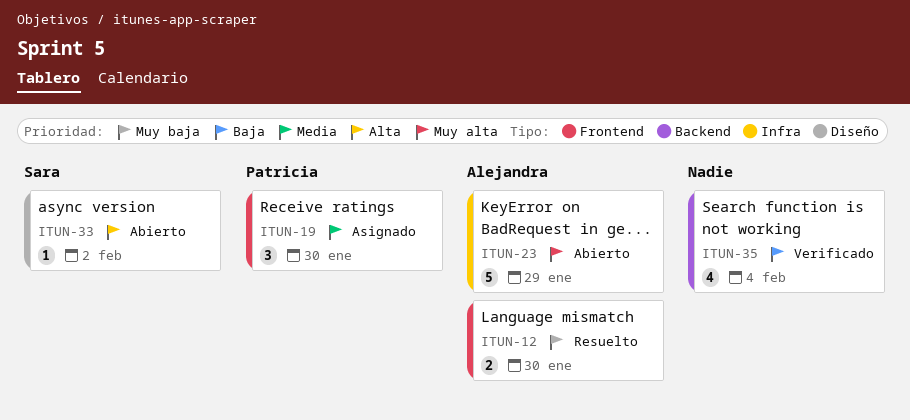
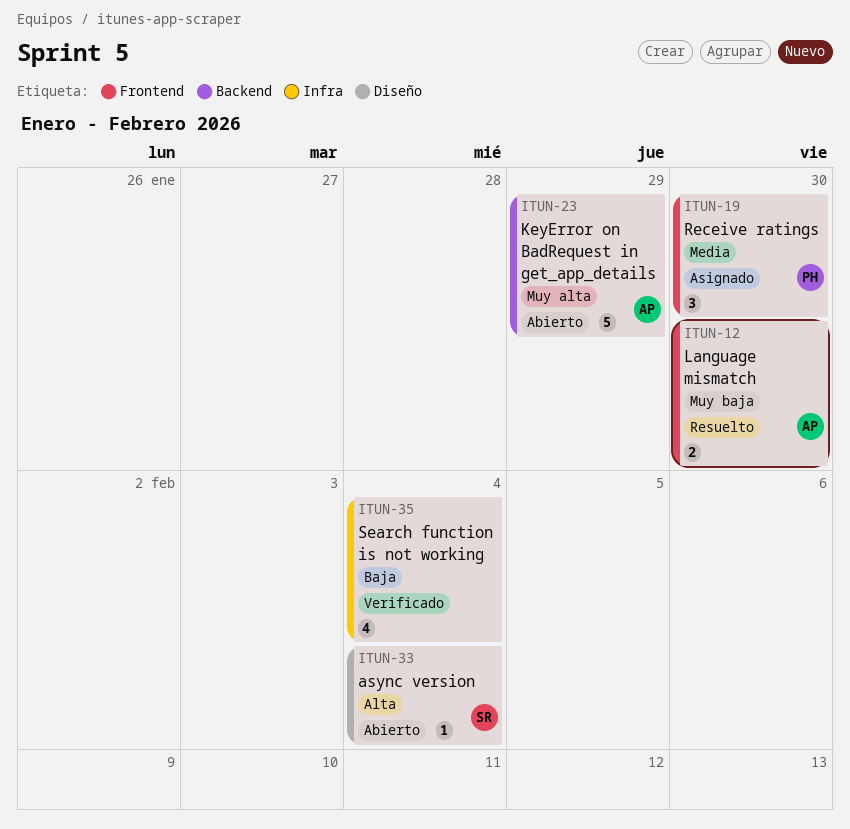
ITUN-23, label: Infra -> Backend
ITUN-33, due: Feb 2 -> Feb 4
ITUN-35, label: Backend -> Infra

